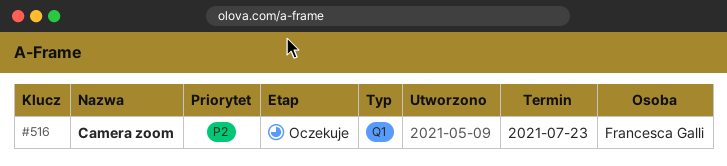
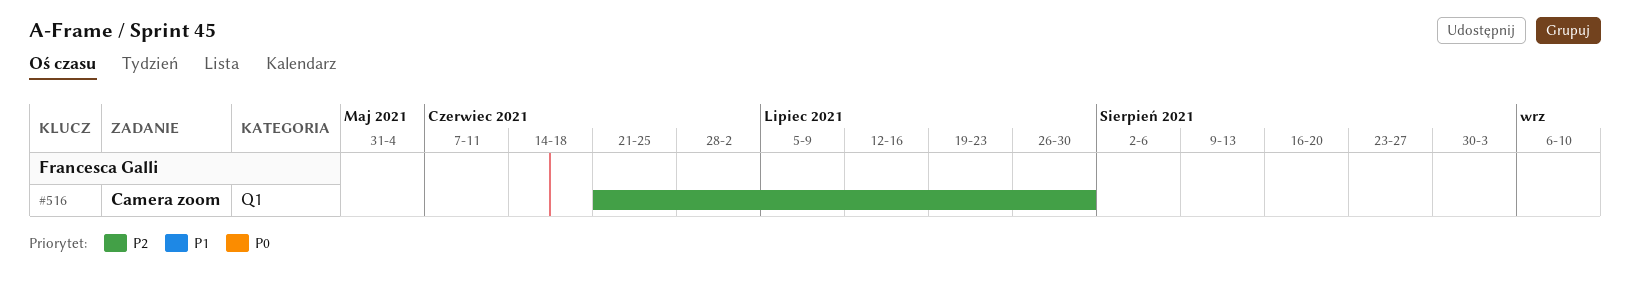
#516, due: Jul 23 -> Jul 30

